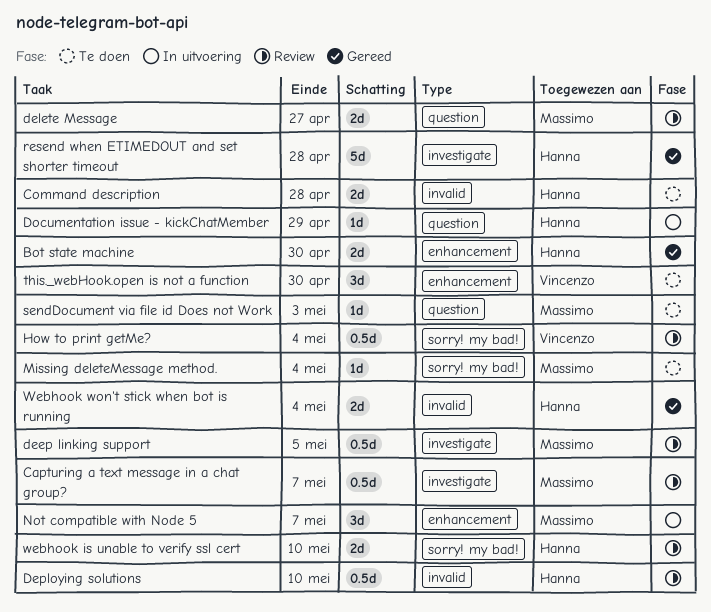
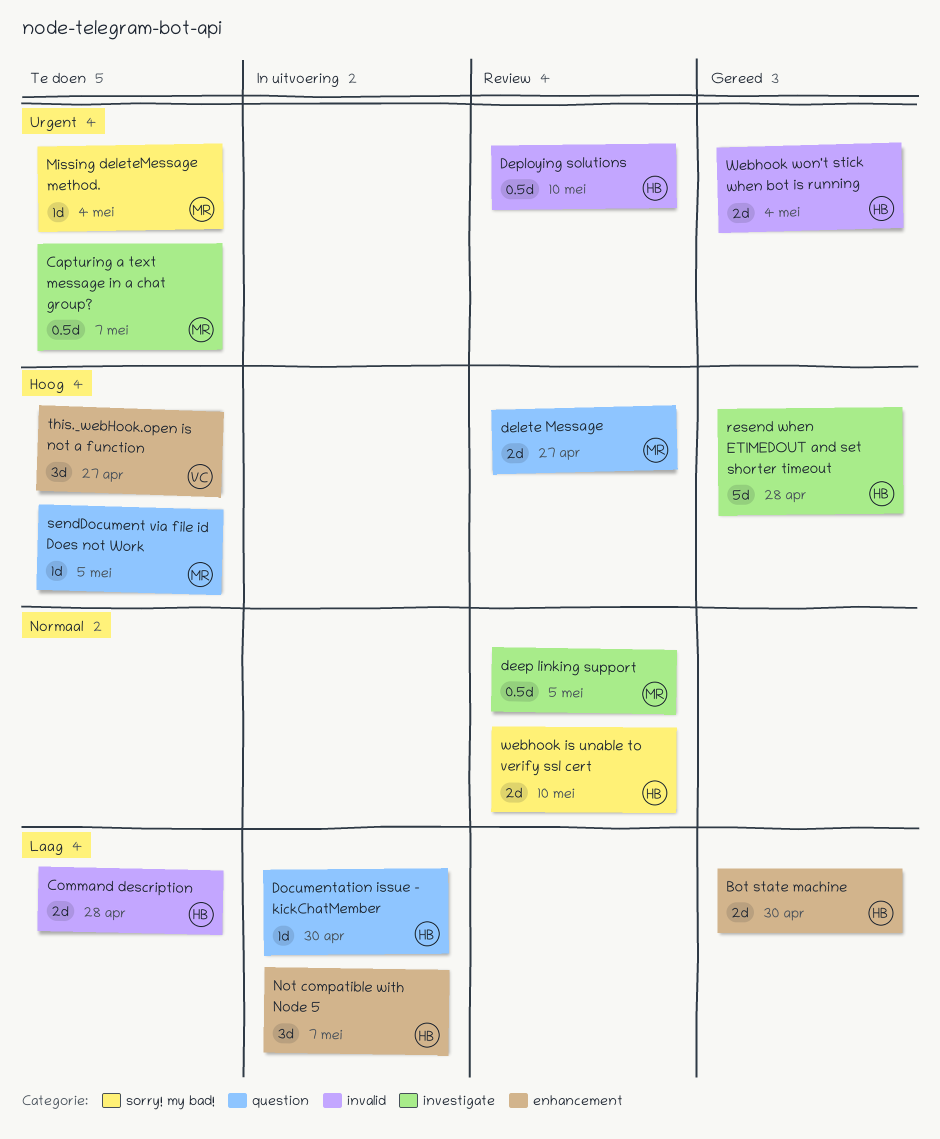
Capturing a text message in a chat group?, status: Review -> Te doen
Documentation issue - kickChatMember, due: Apr 29 -> Apr 30
How to print getMe?: present -> none
Not compatible with Node 5, owner: Massimo -> Hanna
sendDocument via file id Does not Work, due: May 3 -> May 5
this._webHook.open is not a function, due: Apr 30 -> Apr 27

